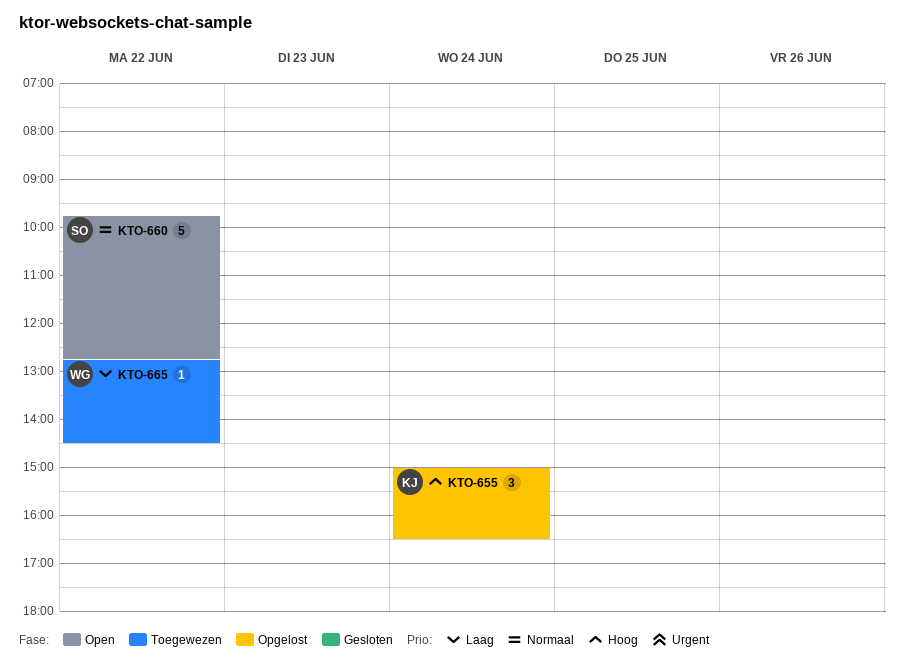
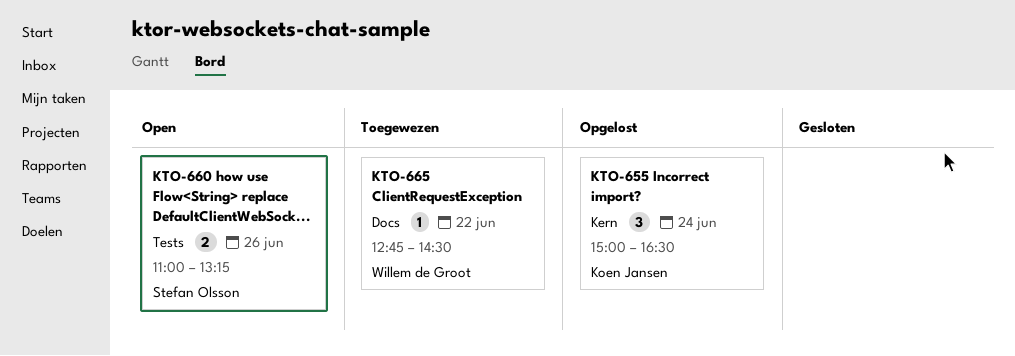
KTO-660, estimate: 5 -> 2
KTO-660, day: Jun 22 -> Jun 26
KTO-660, begins: 09:45 -> 11:00
KTO-660, ends: 12:45 -> 13:15

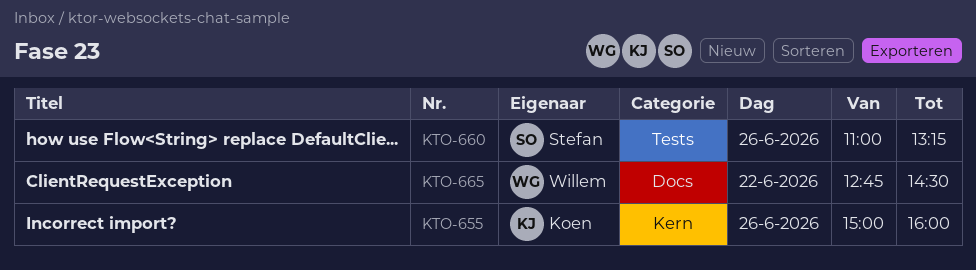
KTO-655, day: Jun 24 -> Jun 26
KTO-655, ends: 16:30 -> 16:00

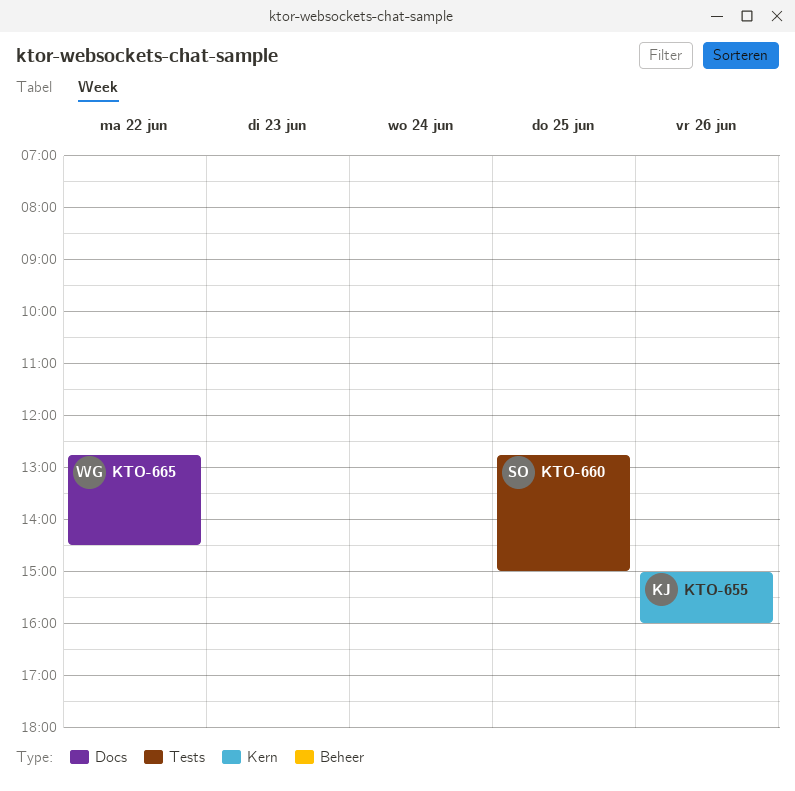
KTO-660, day: Jun 26 -> Jun 25
KTO-660, begins: 11:00 -> 12:45
KTO-660, ends: 13:15 -> 15:00

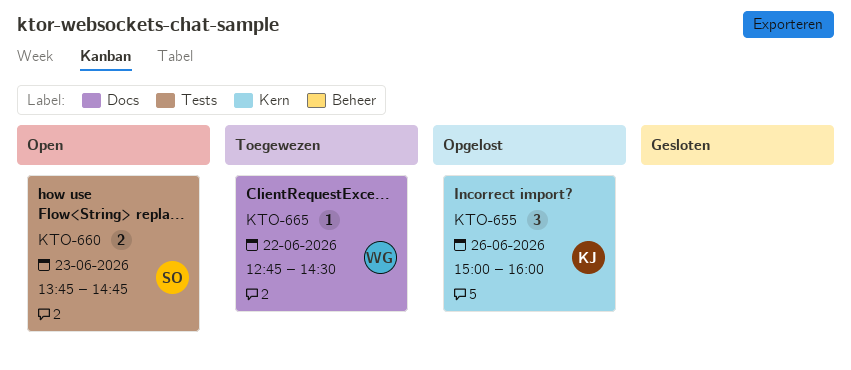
KTO-660, day: Jun 25 -> Jun 23
KTO-660, begins: 12:45 -> 13:45
KTO-660, ends: 15:00 -> 14:45

